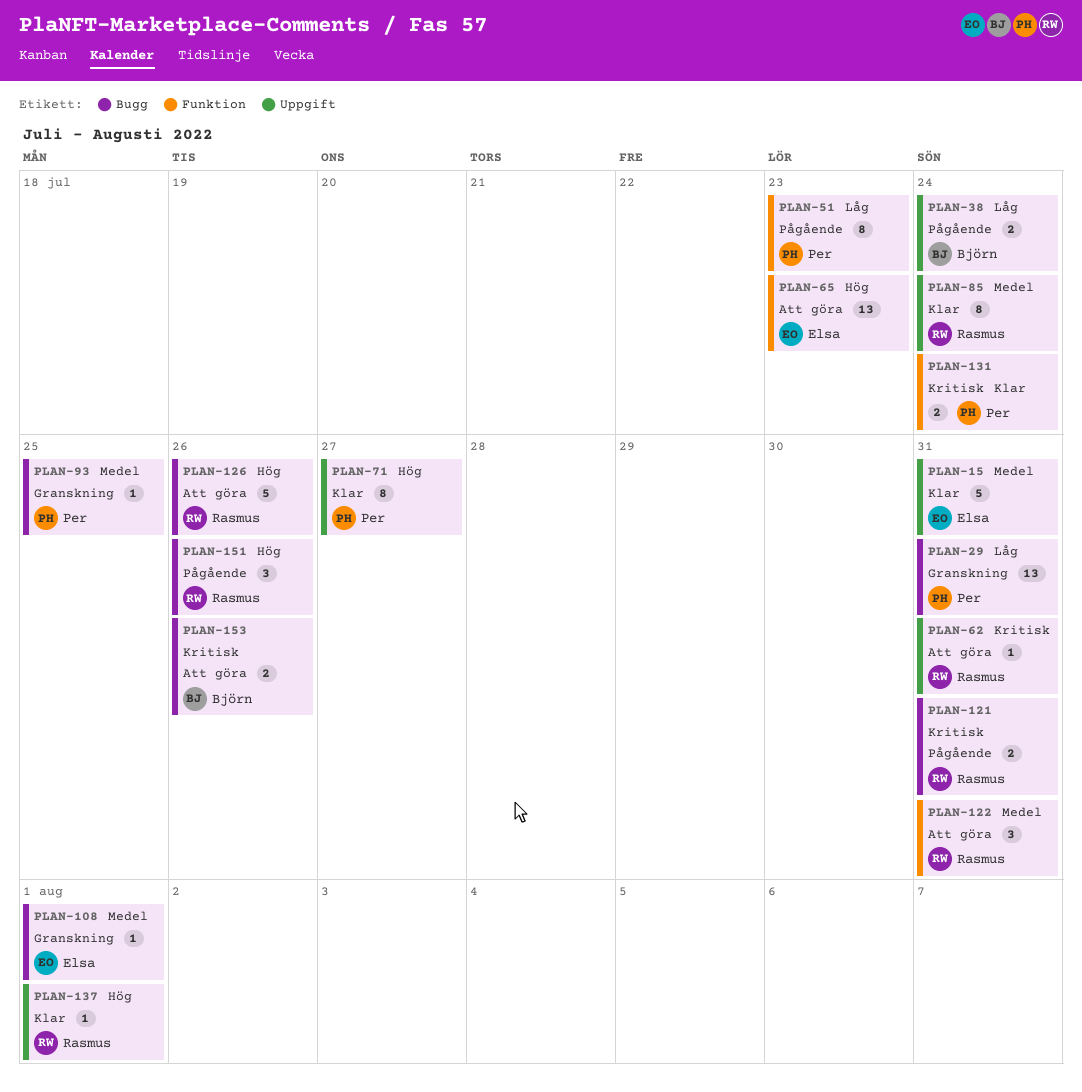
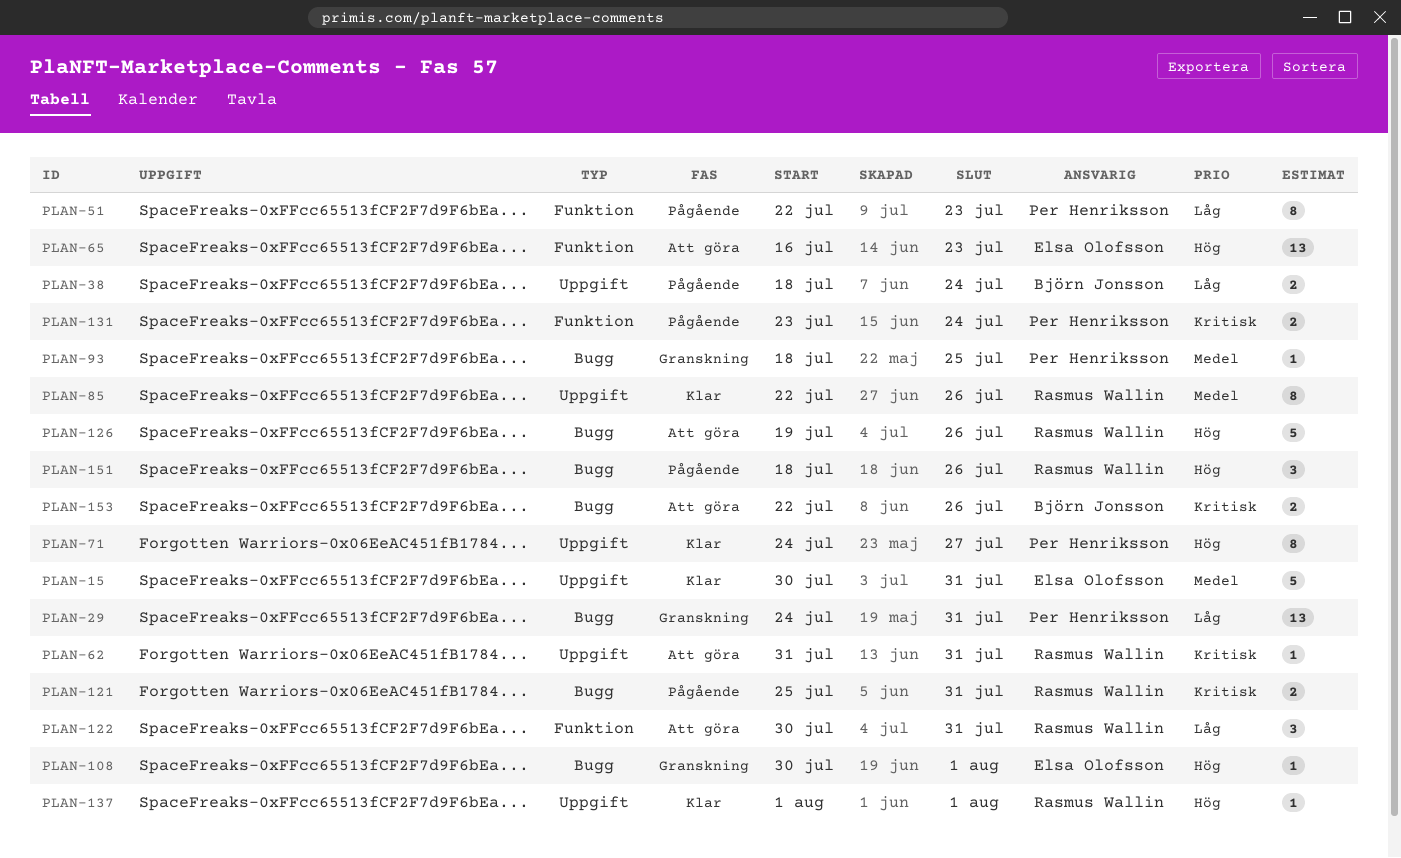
PLAN-85, due: Jul 24 -> Jul 26
PLAN-108, priority: Medel -> Hög
PLAN-122, priority: Medel -> Låg
PLAN-131, status: Klar -> Pågående

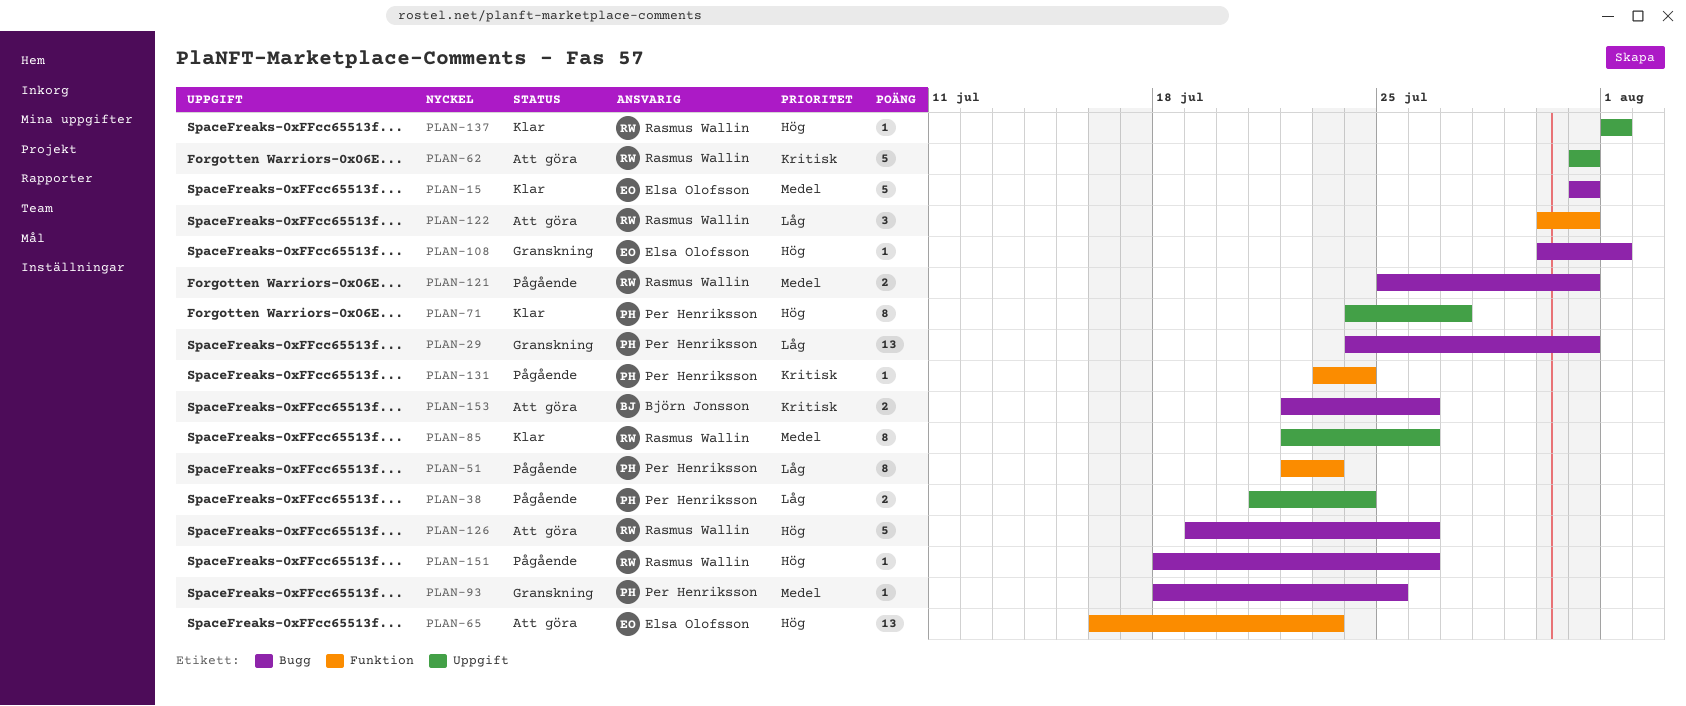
PLAN-15, label: Uppgift -> Bugg
PLAN-15, start: Jul 30 -> Jul 31
PLAN-38, owner: Björn Jonsson -> Per Henriksson
PLAN-38, start: Jul 18 -> Jul 21
PLAN-62, estimate: 1 -> 5
PLAN-121, priority: Kritisk -> Medel
PLAN-131, estimate: 2 -> 1
PLAN-151, estimate: 3 -> 1

